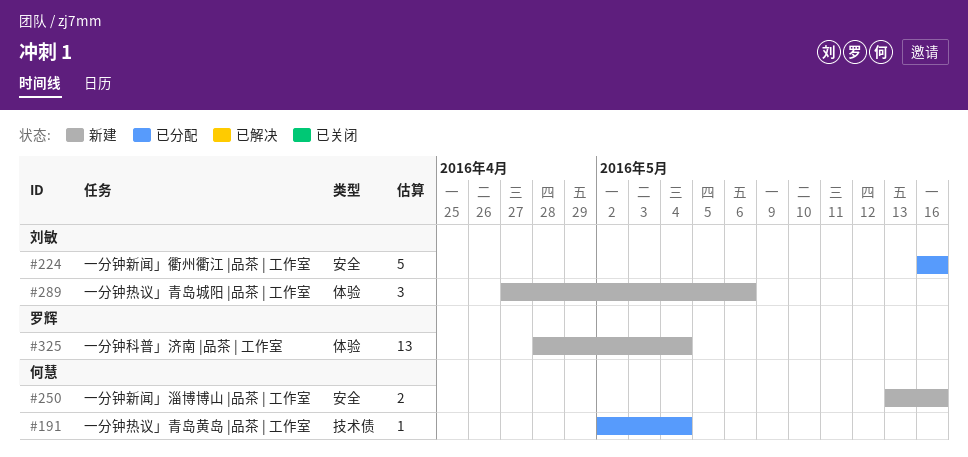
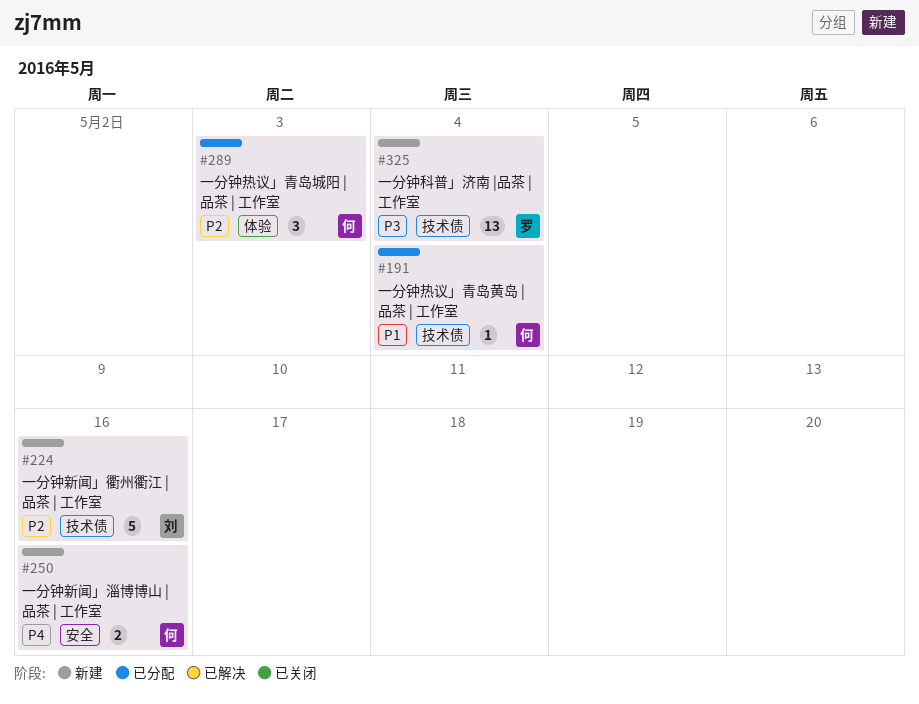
#224, status: 已分配 -> 新建
#224, label: 安全 -> 技术债
#289, status: 新建 -> 已分配
#289, owner: 刘敏 -> 何慧
#289, due: May 6 -> May 3
#325, label: 体验 -> 技术债

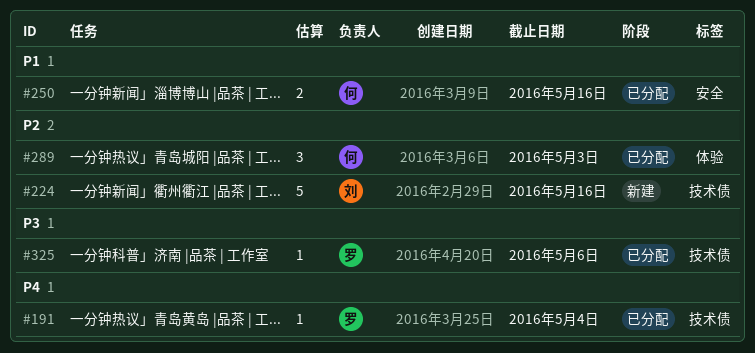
#191, owner: 何 -> 罗
#191, priority: P1 -> P4
#250, status: 新建 -> 已分配
#250, priority: P4 -> P1
#325, status: 新建 -> 已分配
#325, estimate: 13 -> 1
#325, due: May 4 -> May 6

